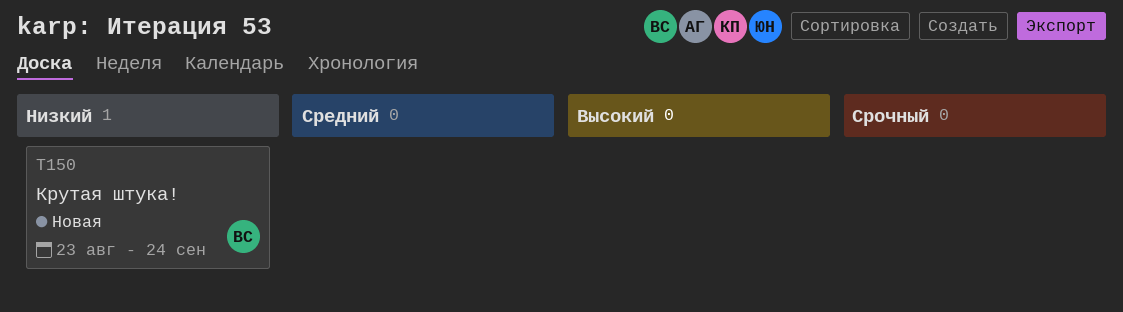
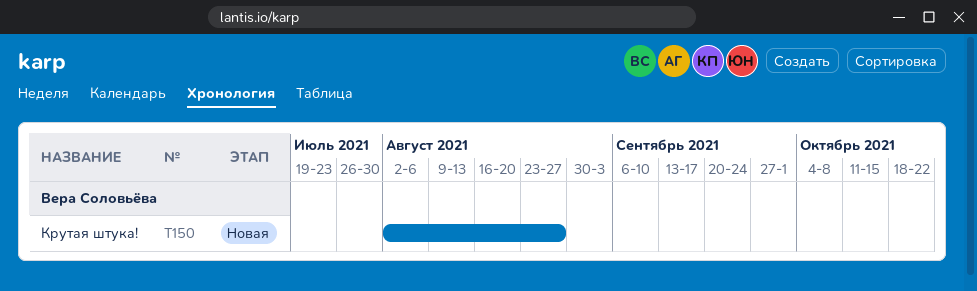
T150, start: Aug 23 -> Aug 2
T150, due: Sep 24 -> Aug 27

